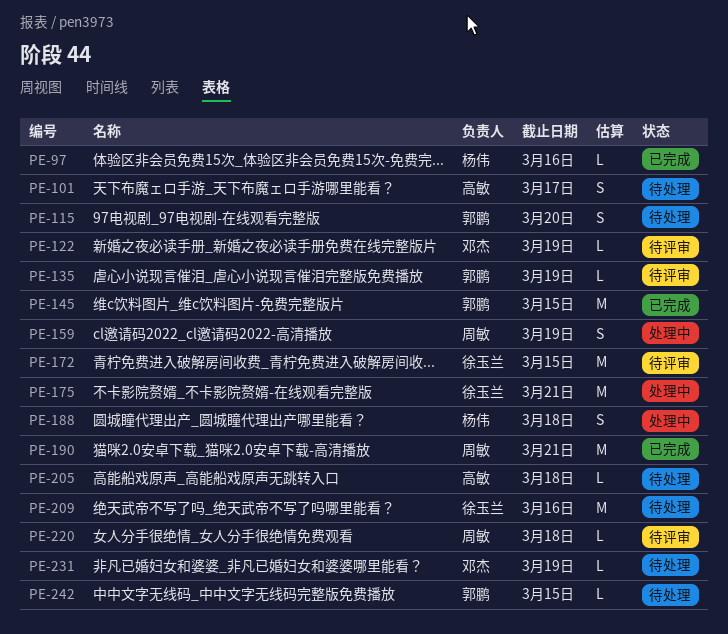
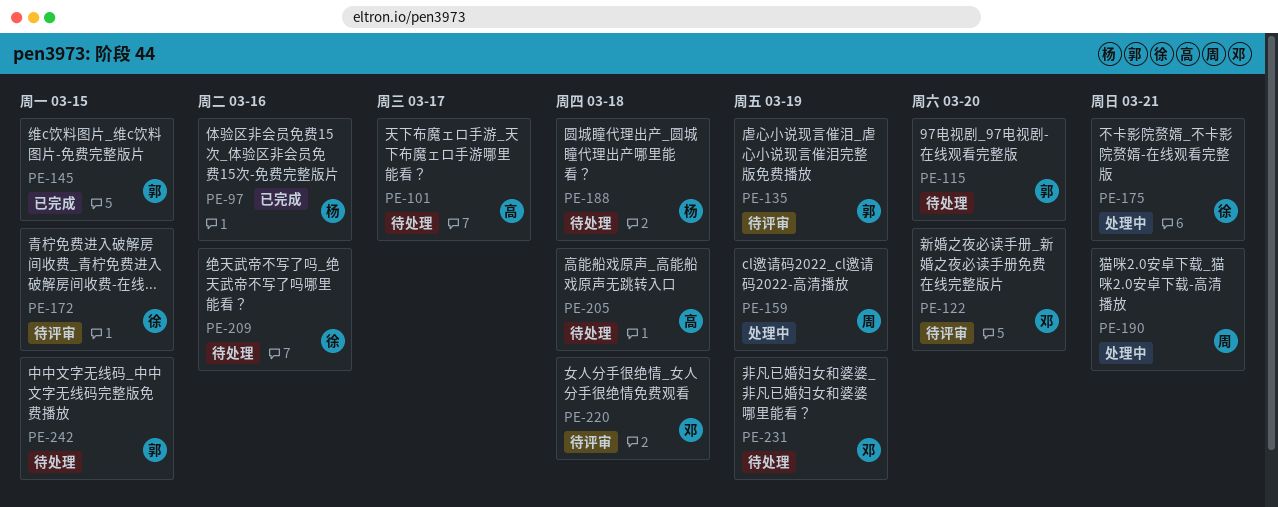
PE-122, due: Mar 19 -> Mar 20
PE-188, status: 处理中 -> 待处理
PE-190, status: 已完成 -> 处理中
PE-220, owner: 周敏 -> 邓杰

